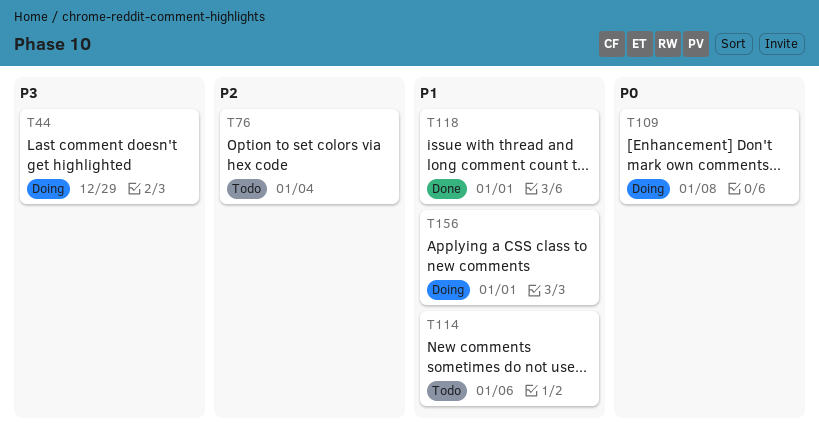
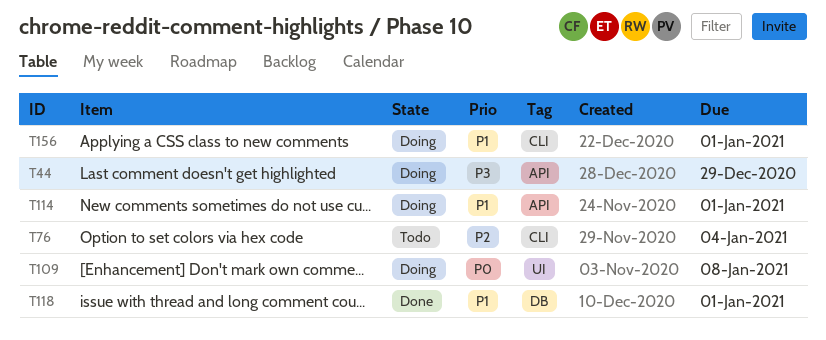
T114, status: Todo -> Doing
T114, due: Jan 6 -> Jan 1

